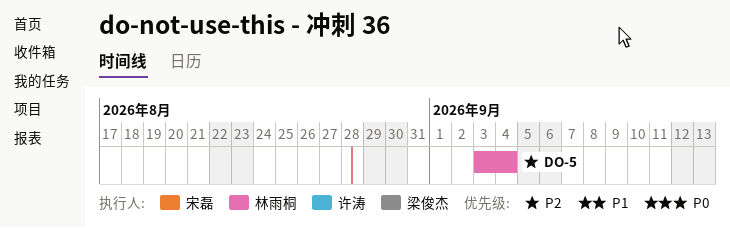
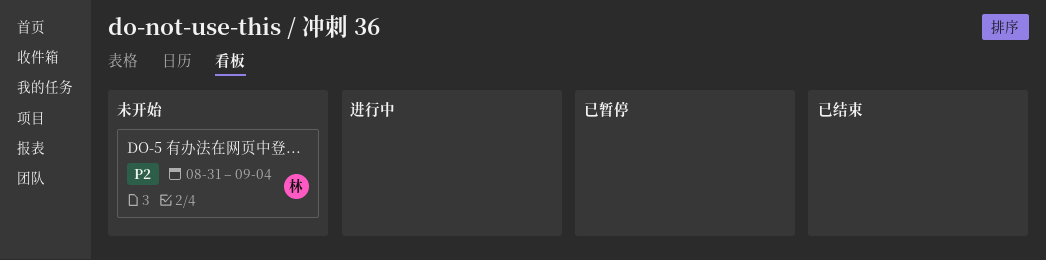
DO-5, start: Sep 3 -> Aug 31

